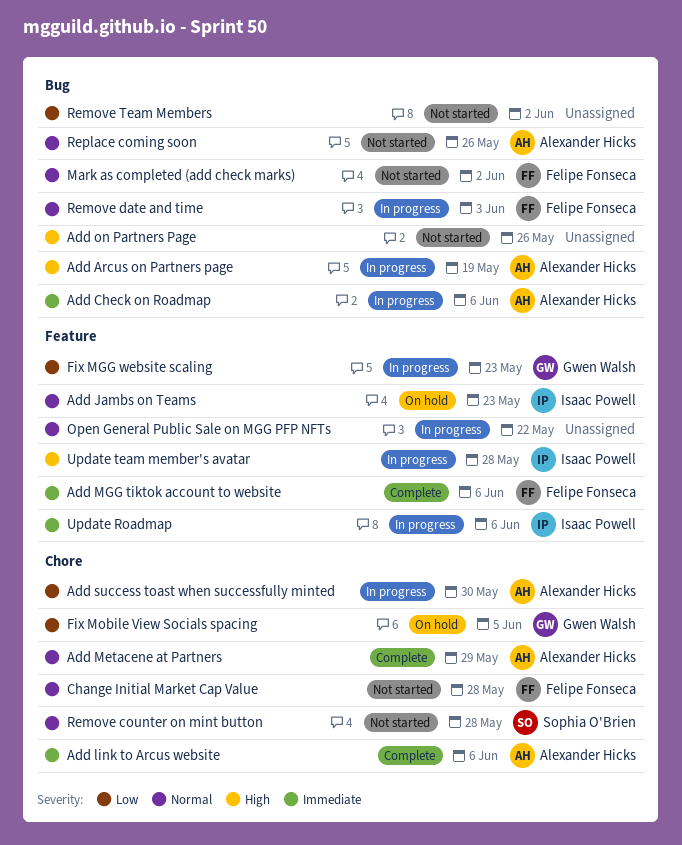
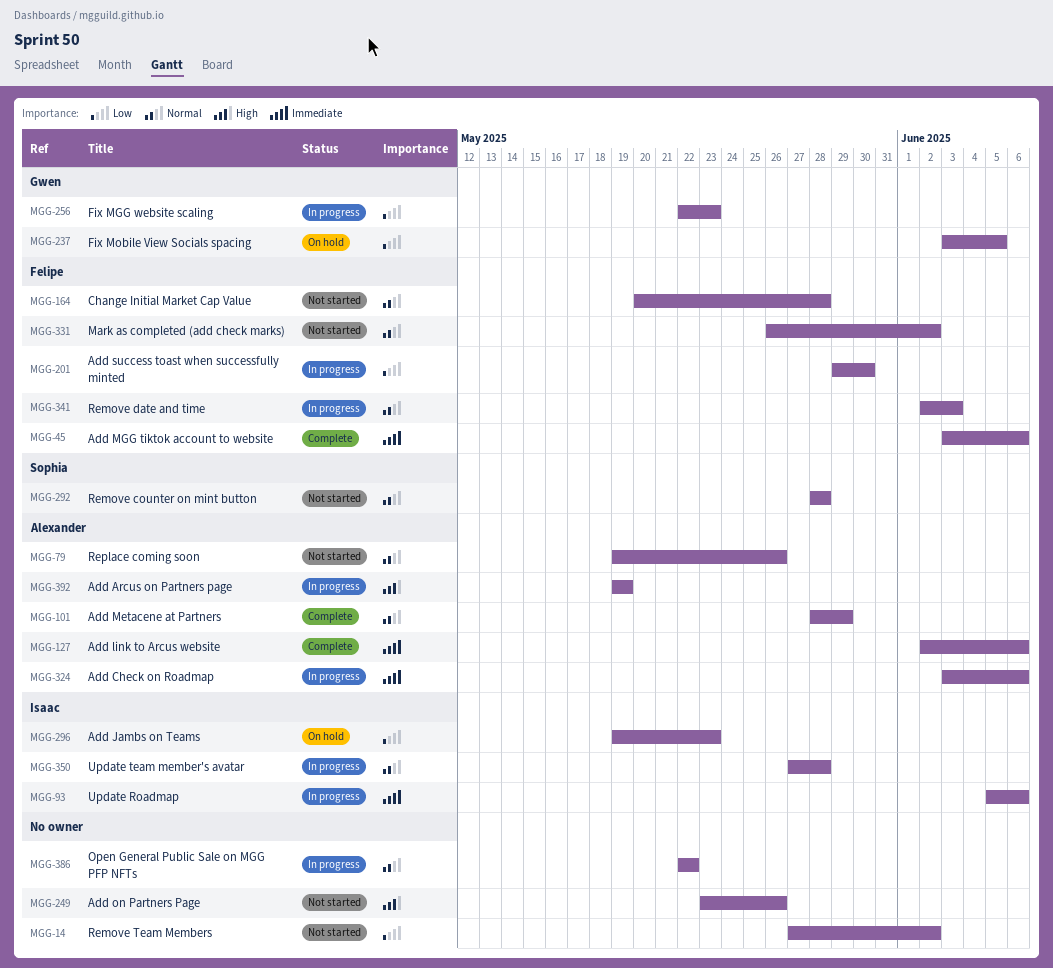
Add Jambs on Teams, priority: Normal -> Low
Add success toast when successfully minted, owner: Alexander Hicks -> Felipe Fonseca
Update team member's avatar, priority: High -> Normal

